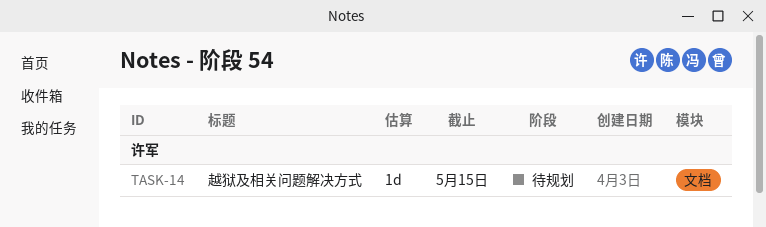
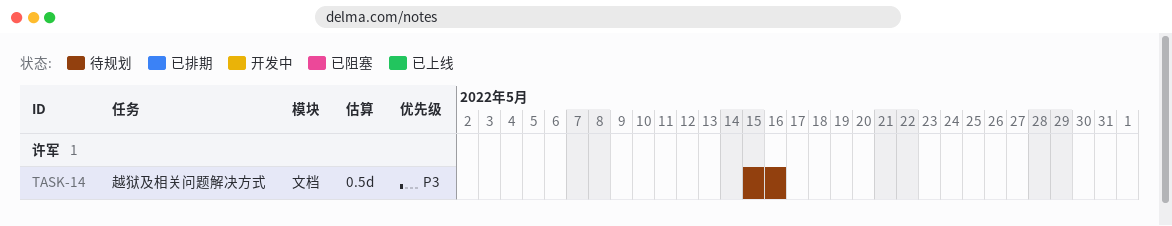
TASK-14, estimate: 1d -> 0.5d
TASK-14, due: May 15 -> May 16

